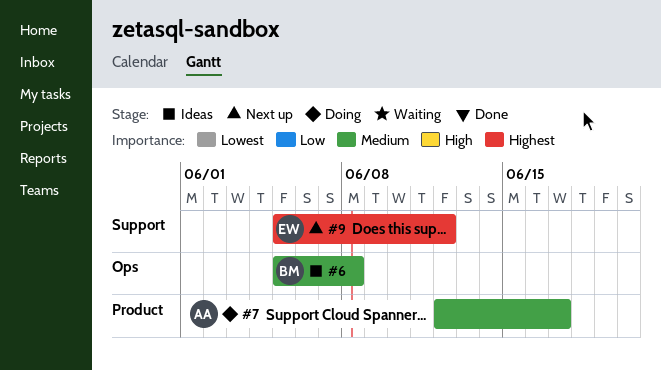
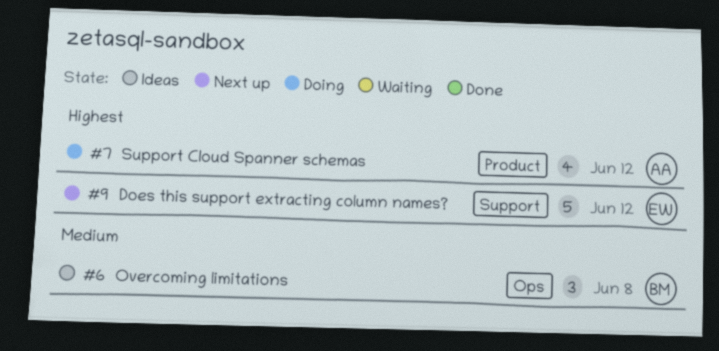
#7, priority: Medium -> Highest
#7, due: Jun 17 -> Jun 12

